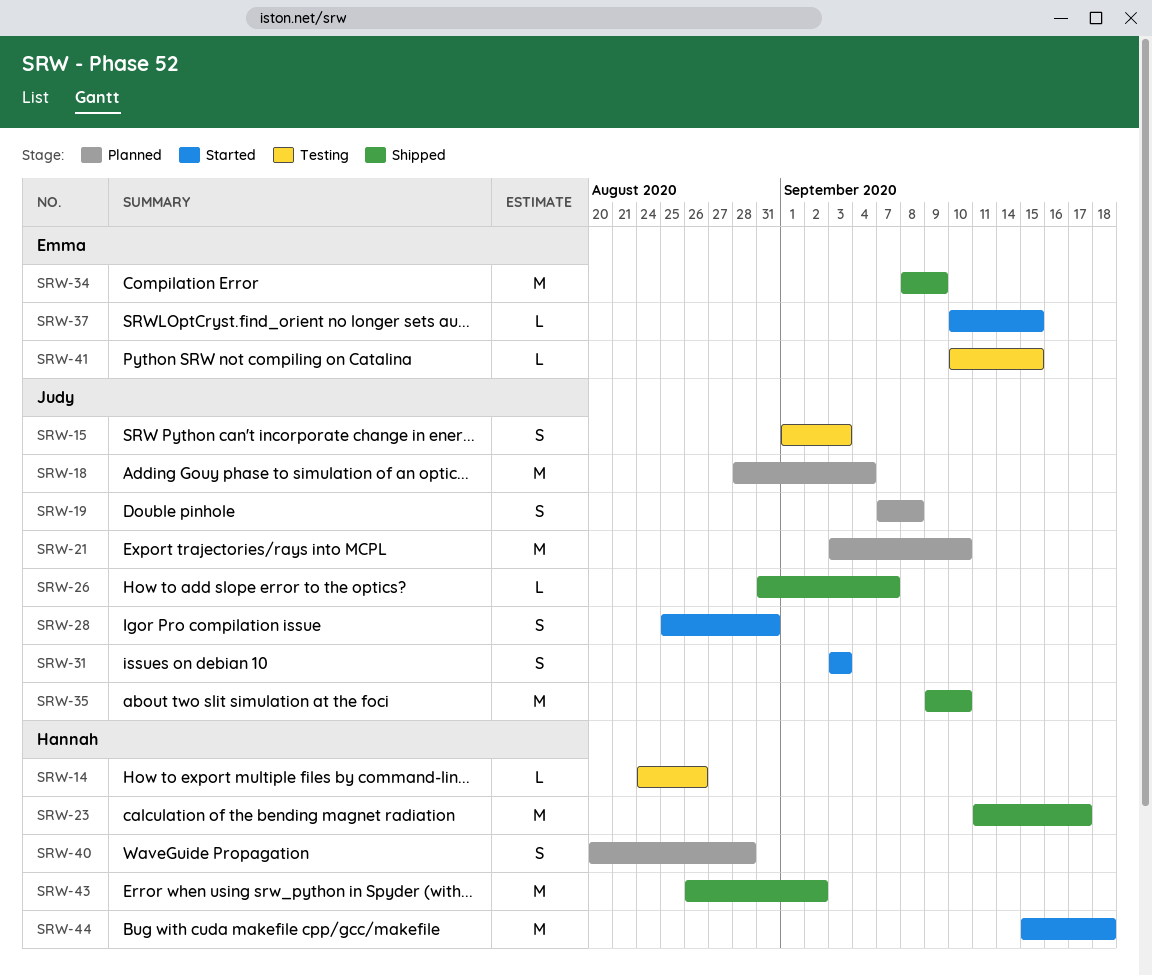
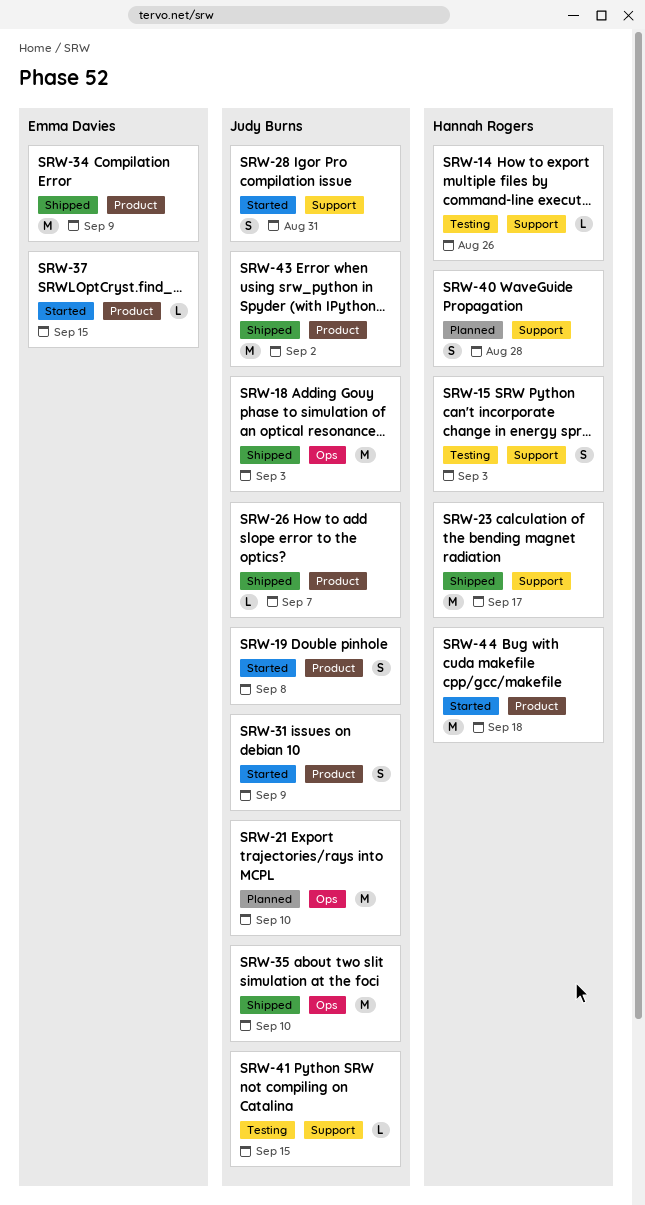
SRW-15, owner: Judy Burns -> Hannah Rogers
SRW-18, status: Planned -> Shipped
SRW-18, due: Sep 4 -> Sep 3
SRW-19, status: Planned -> Started
SRW-31, due: Sep 3 -> Sep 9
SRW-41, owner: Emma Davies -> Judy Burns
SRW-43, owner: Hannah Rogers -> Judy Burns

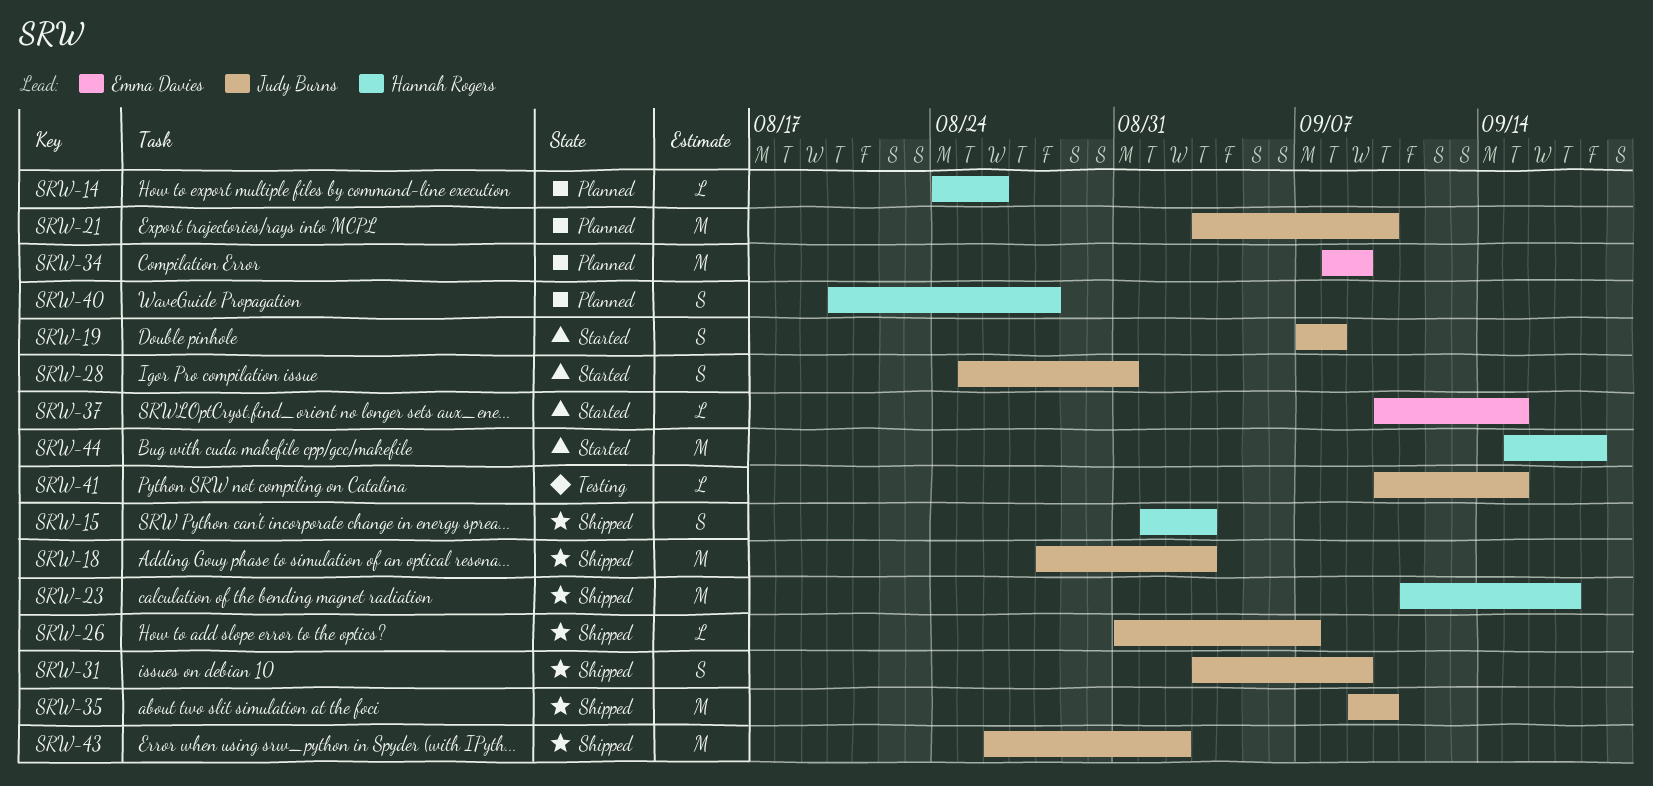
SRW-14, status: Testing -> Planned
SRW-15, status: Testing -> Shipped
SRW-31, status: Started -> Shipped
SRW-34, status: Shipped -> Planned

